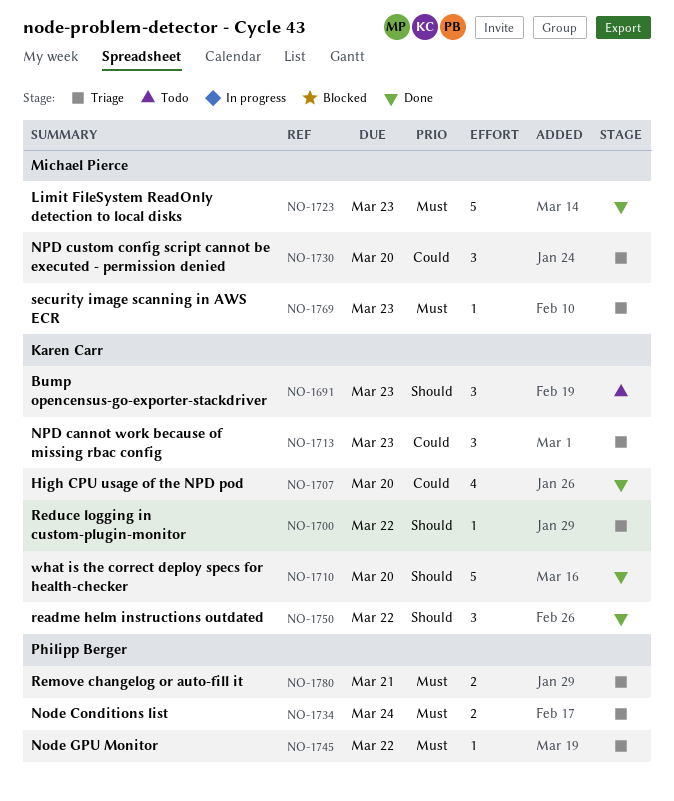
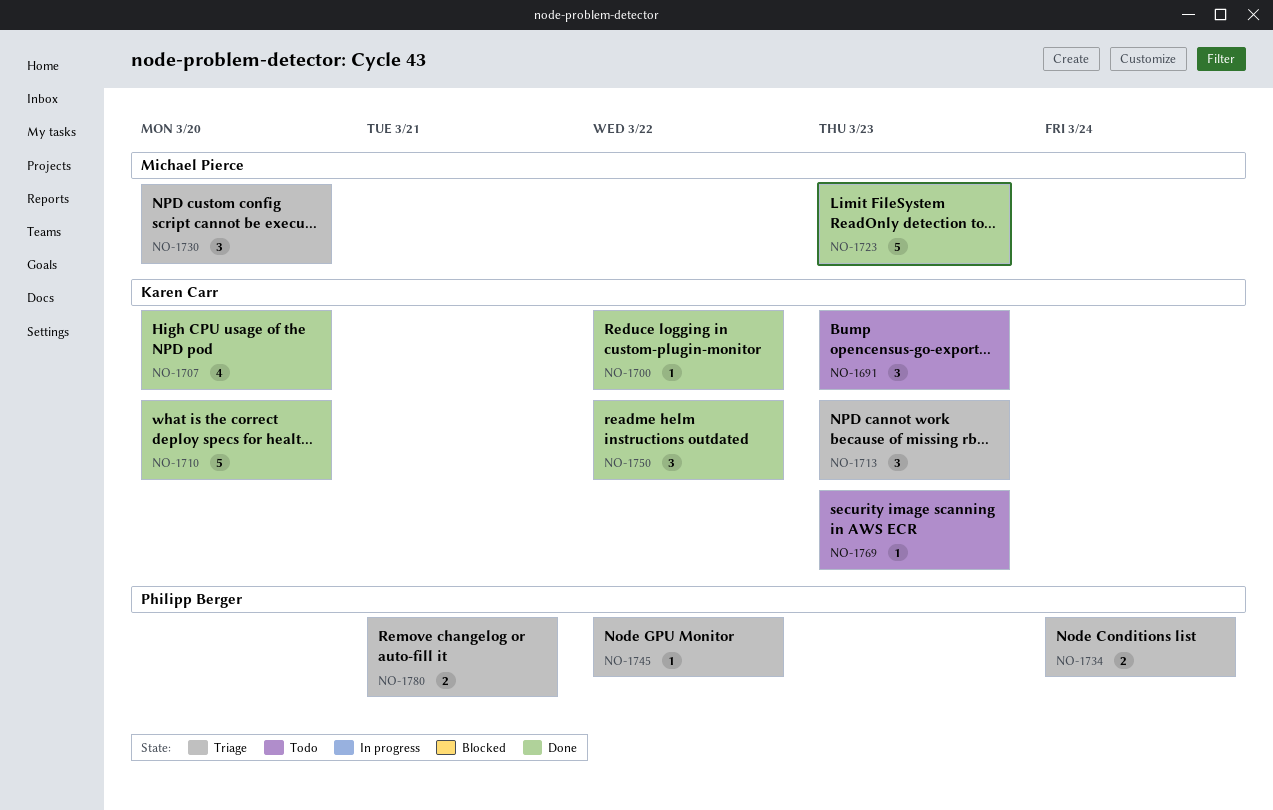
NO-1700, status: Triage -> Done
NO-1769, status: Triage -> Todo
NO-1769, owner: Michael Pierce -> Karen Carr

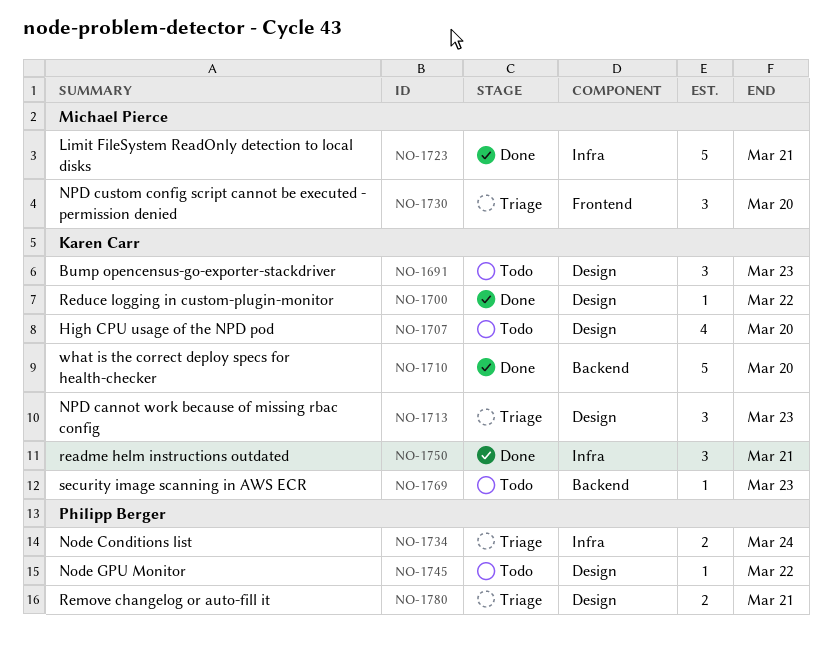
NO-1707, status: Done -> Todo
NO-1723, due: Mar 23 -> Mar 21
NO-1745, status: Triage -> Todo
NO-1750, due: Mar 22 -> Mar 21

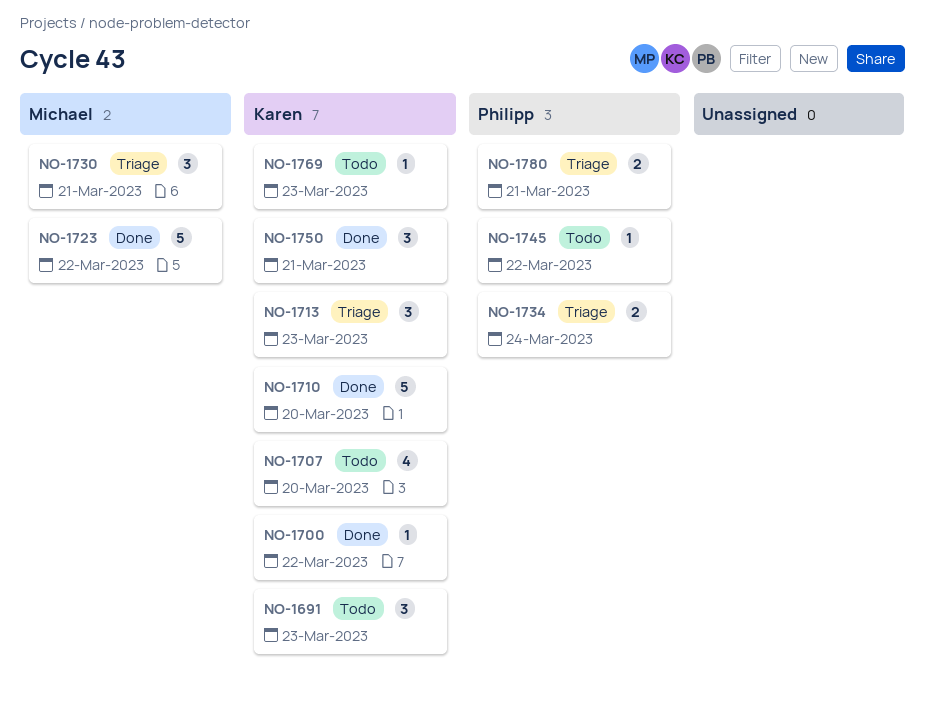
NO-1723, due: Mar 21 -> Mar 22
NO-1730, due: Mar 20 -> Mar 21

